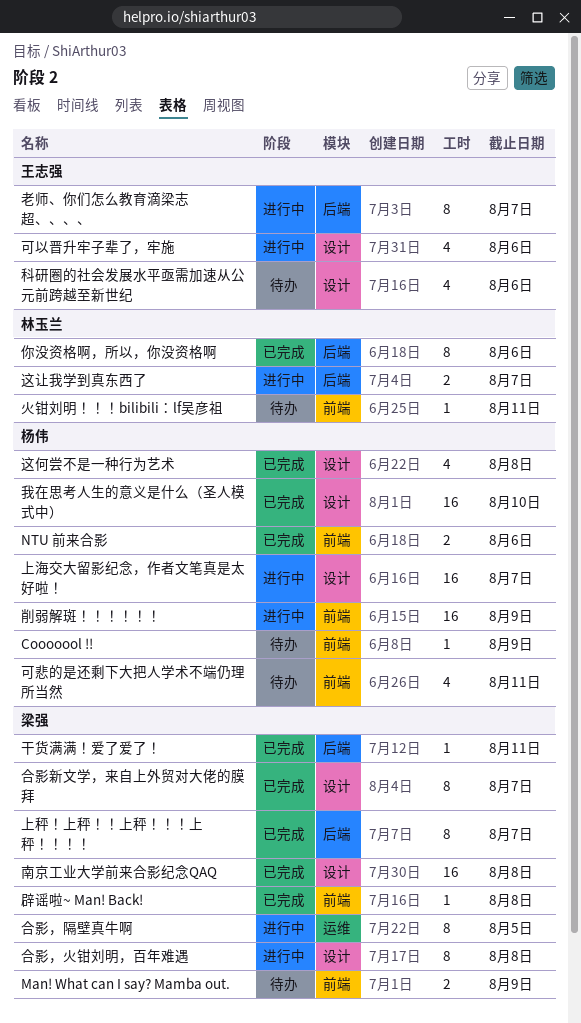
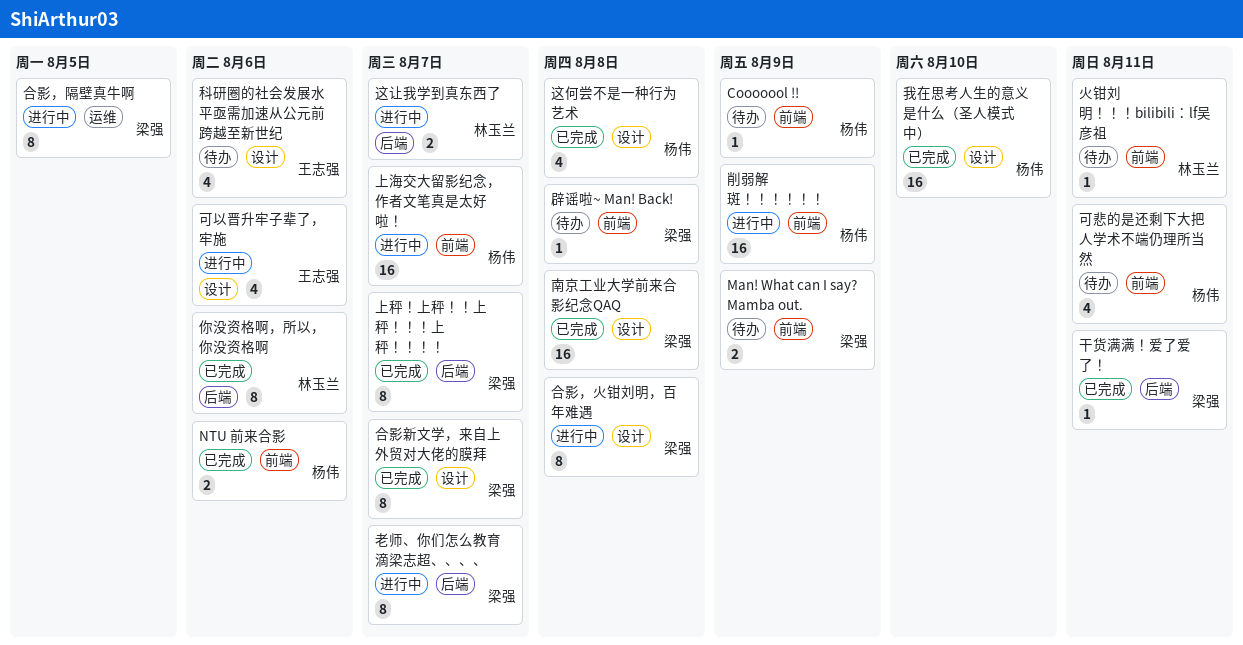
上海交大留影纪念，作者文笔真是太好啦！, label: 设计 -> 前端
老师、你们怎么教育滴梁志超、、、、, owner: 王志强 -> 梁强
辟谣啦~ Man! Back!, status: 已完成 -> 待办

